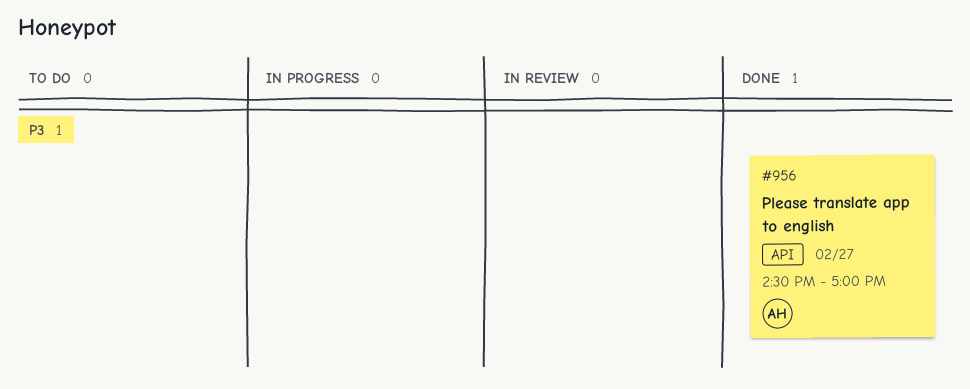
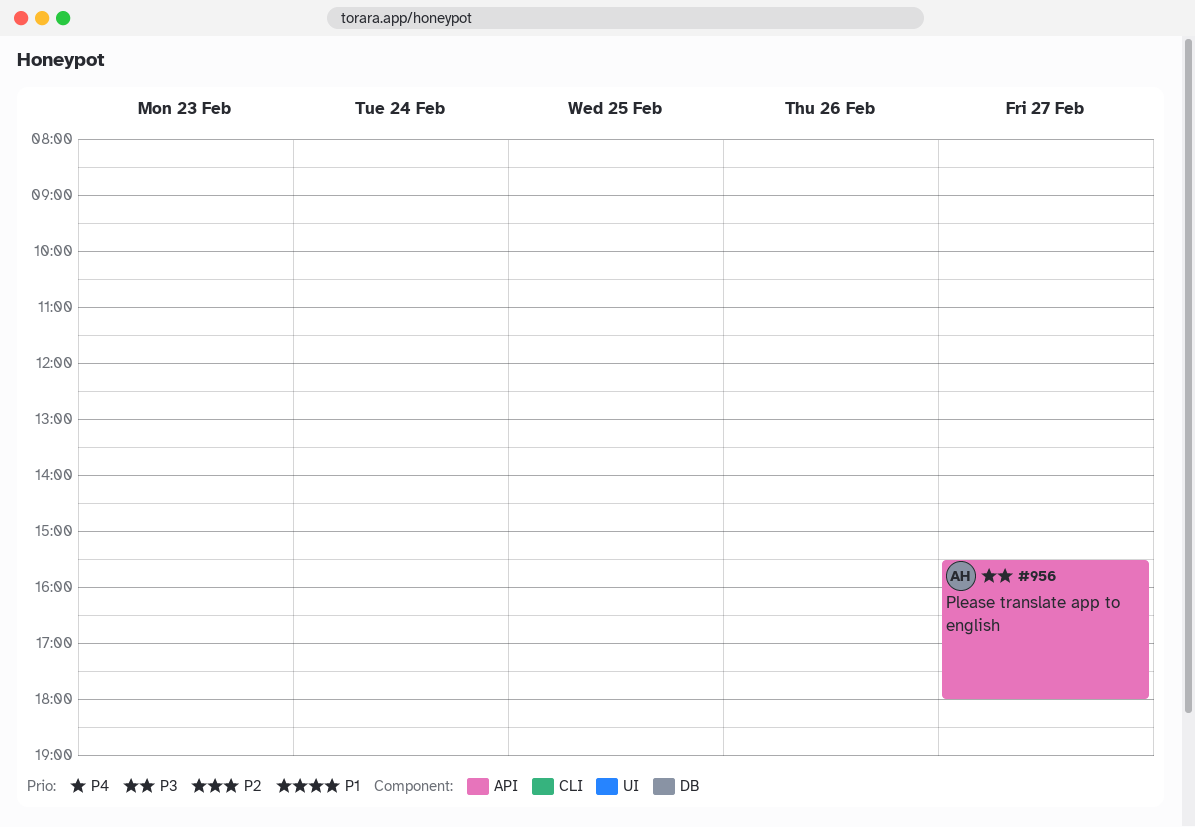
#956, begins: 14:30 -> 15:30
#956, ends: 17:00 -> 18:00

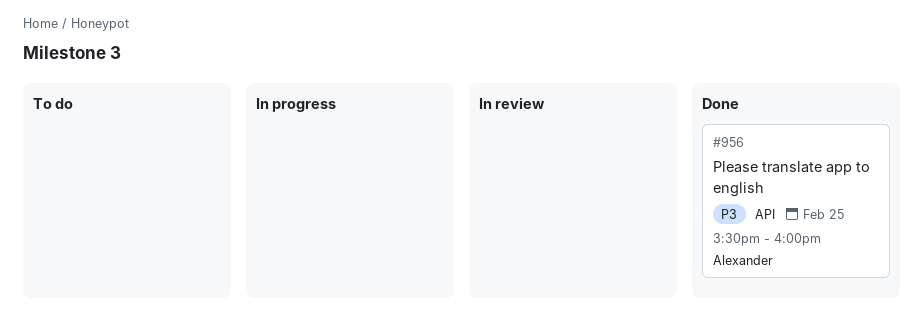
#956, day: Feb 27 -> Feb 25
#956, ends: 18:00 -> 16:00

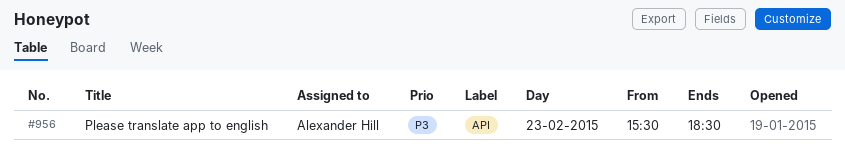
#956, day: Feb 25 -> Feb 23
#956, ends: 16:00 -> 18:30

